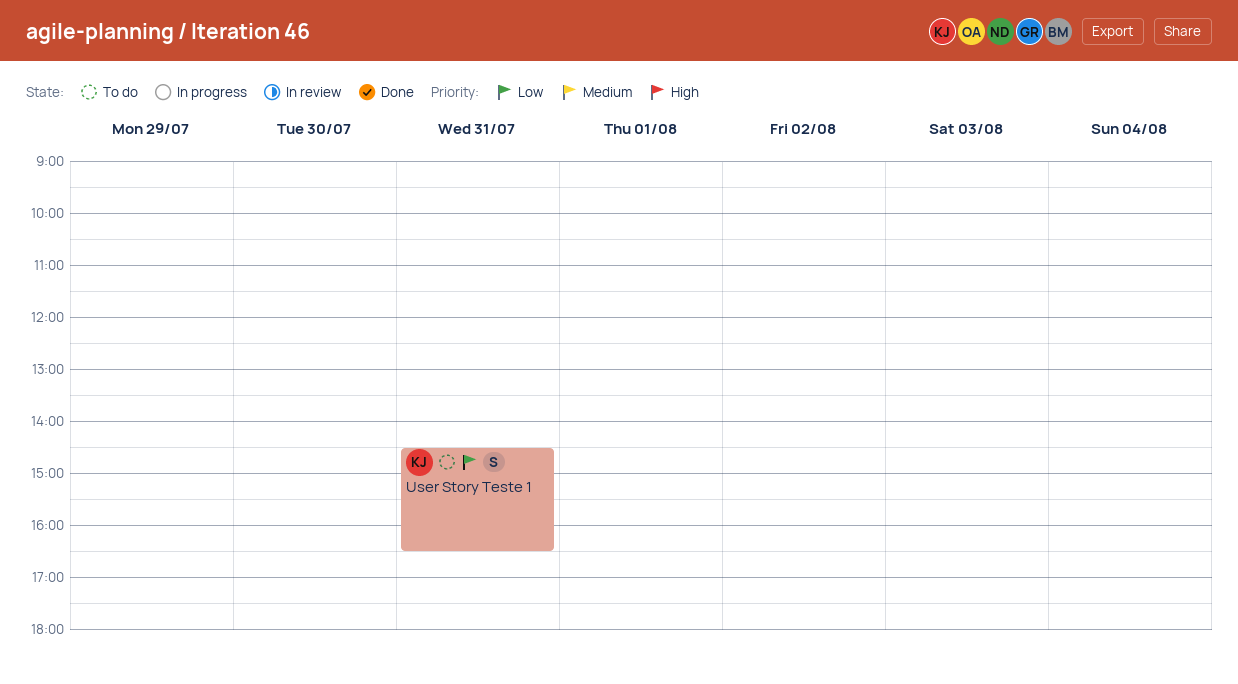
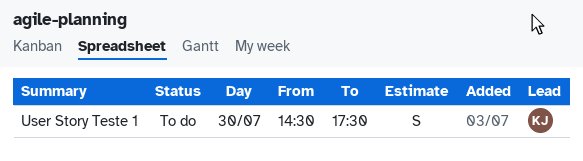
User Story Teste 1, day: Jul 31 -> Jul 30
User Story Teste 1, ends: 16:30 -> 17:30

